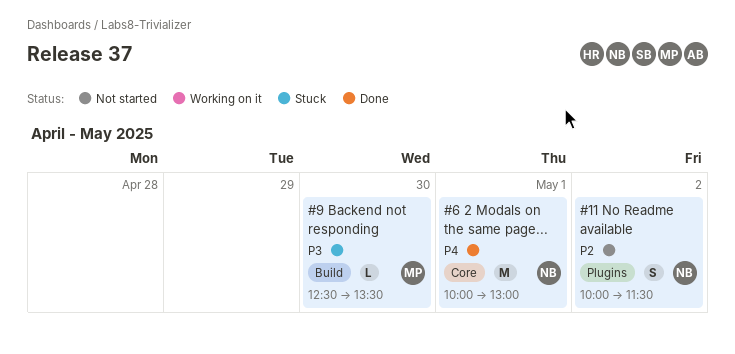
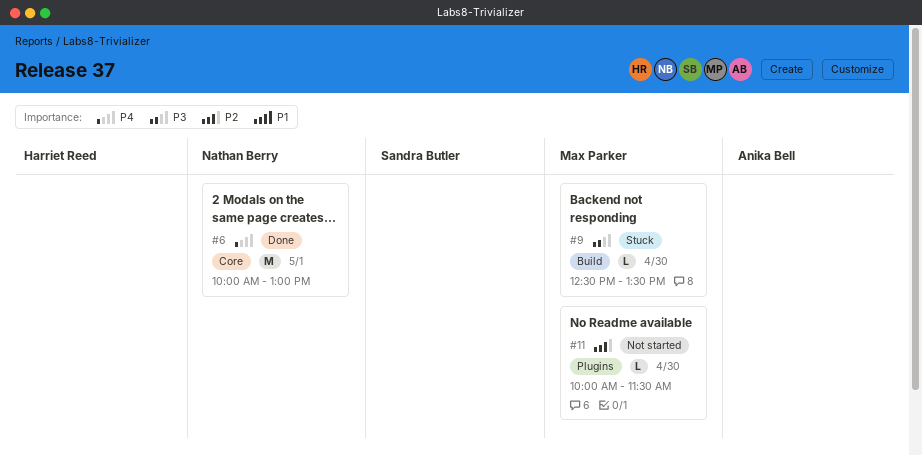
#11, owner: Nathan Berry -> Max Parker
#11, estimate: S -> L
#11, day: May 2 -> Apr 30

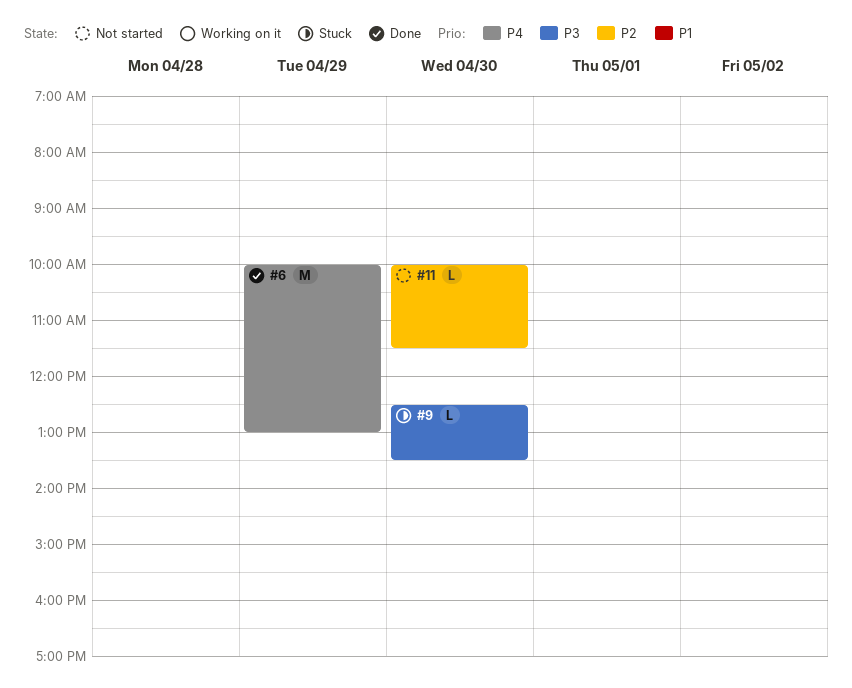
#6, day: May 1 -> Apr 29

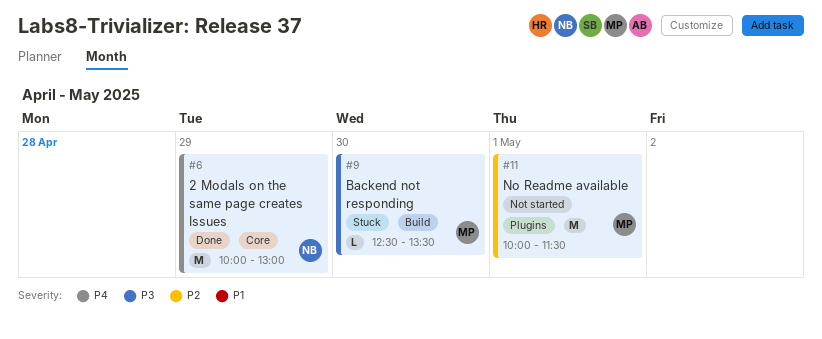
#11, estimate: L -> M
#11, day: Apr 30 -> May 1

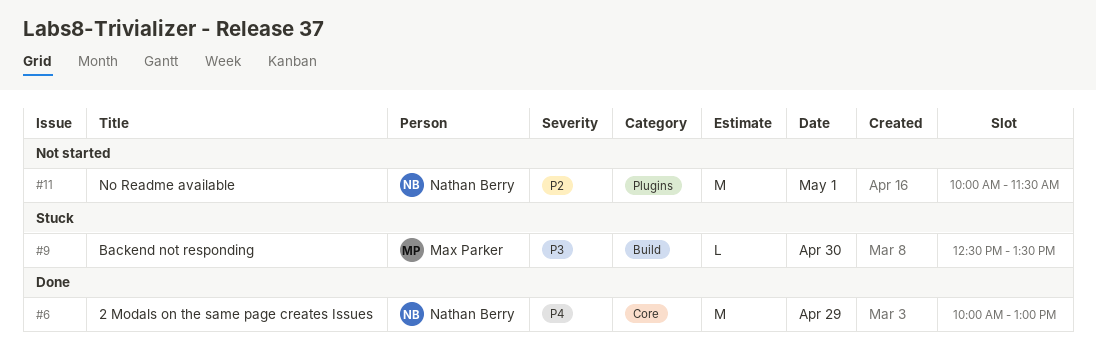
#11, owner: Max Parker -> Nathan Berry

